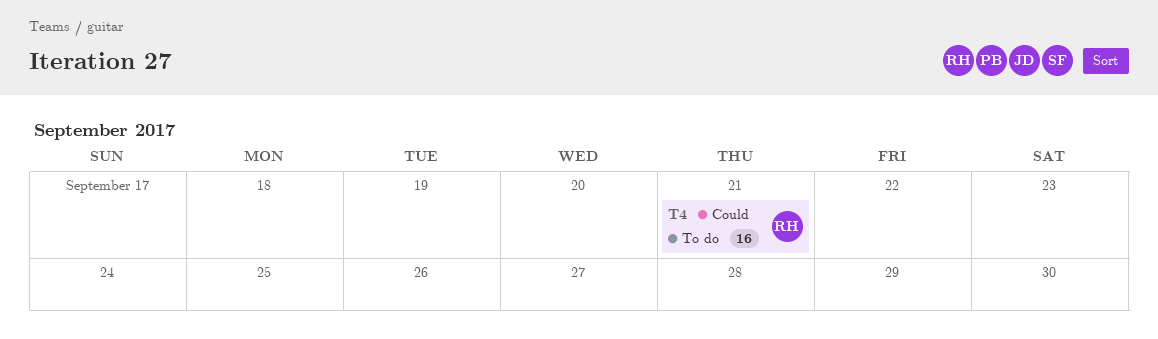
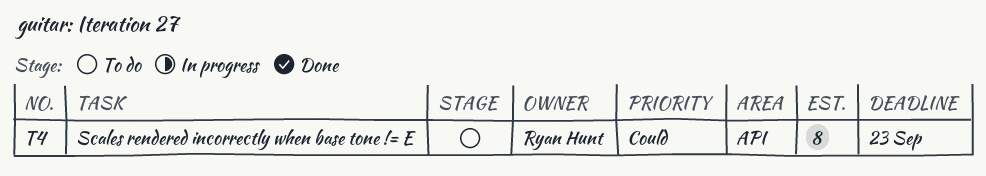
T4, estimate: 16 -> 8
T4, due: Sep 21 -> Sep 23

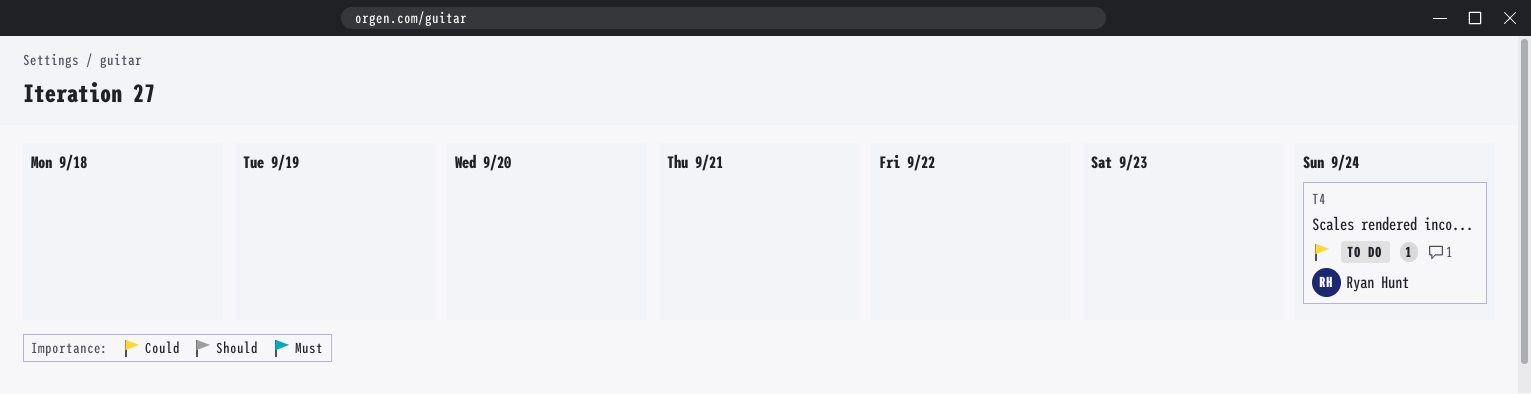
T4, estimate: 8 -> 1
T4, due: Sep 23 -> Sep 24

